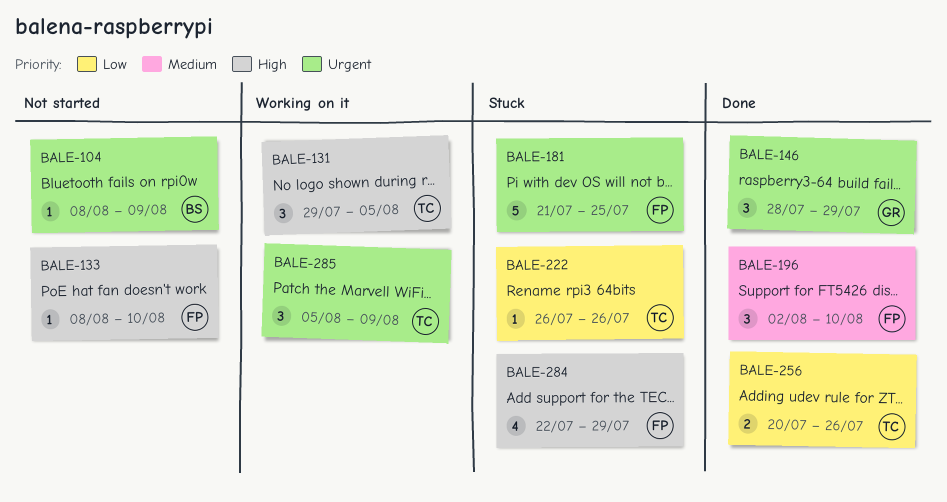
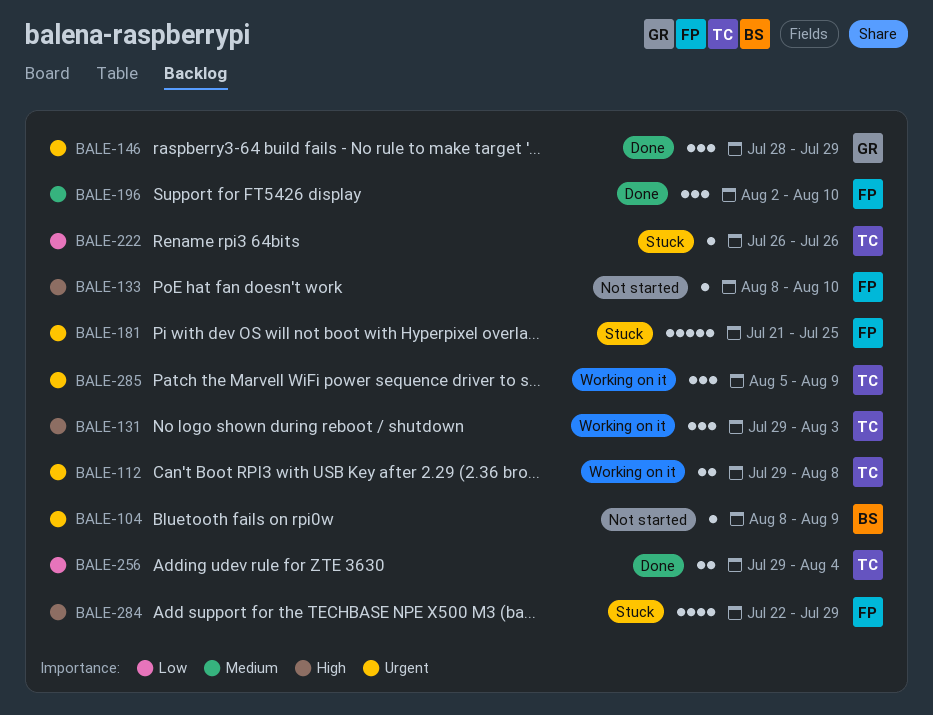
BALE-112: none -> present
BALE-131, due: Aug 5 -> Aug 3
BALE-256, start: Jul 20 -> Jul 29
BALE-256, due: Jul 26 -> Aug 4

